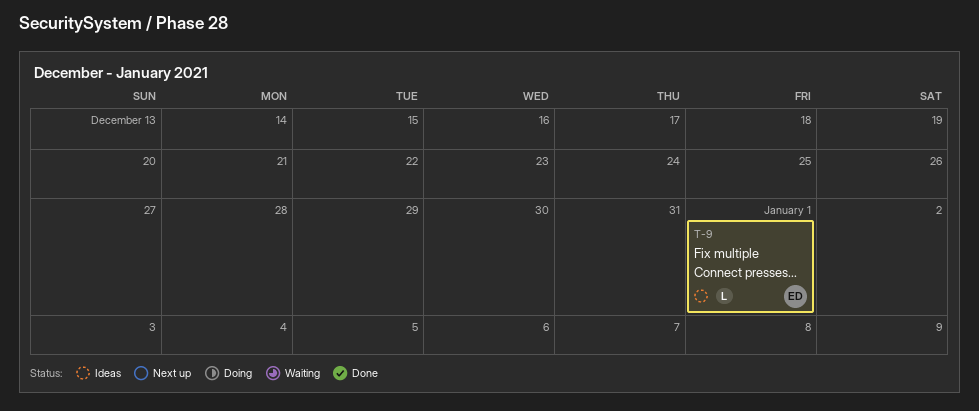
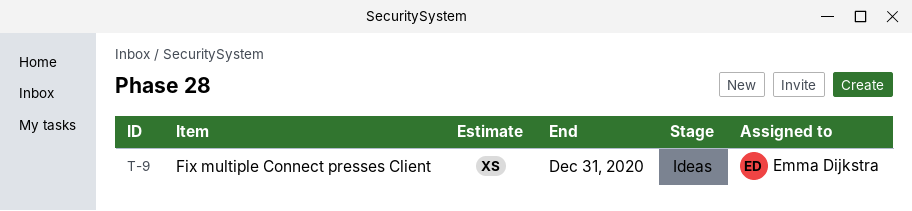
T-9, estimate: L -> XS
T-9, due: Jan 1 -> Dec 31

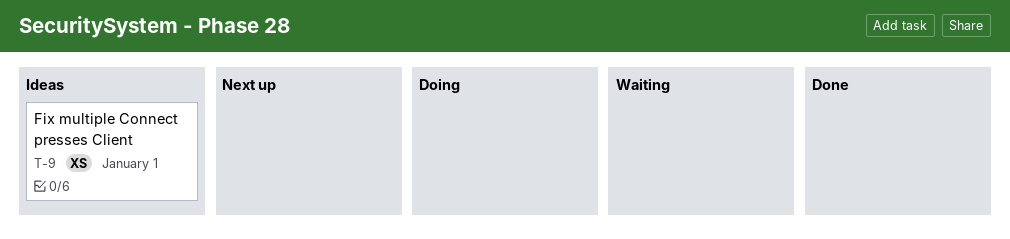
T-9, due: Dec 31 -> Jan 1

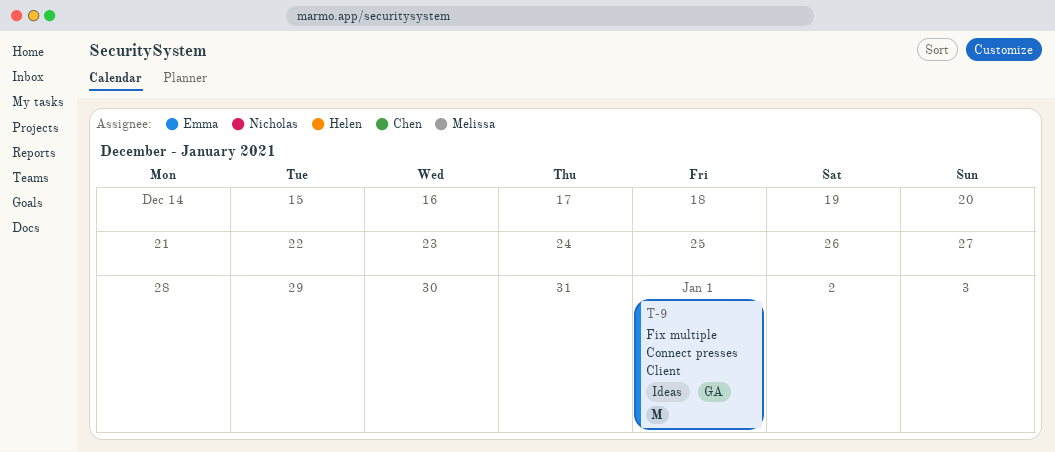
T-9, estimate: XS -> M

